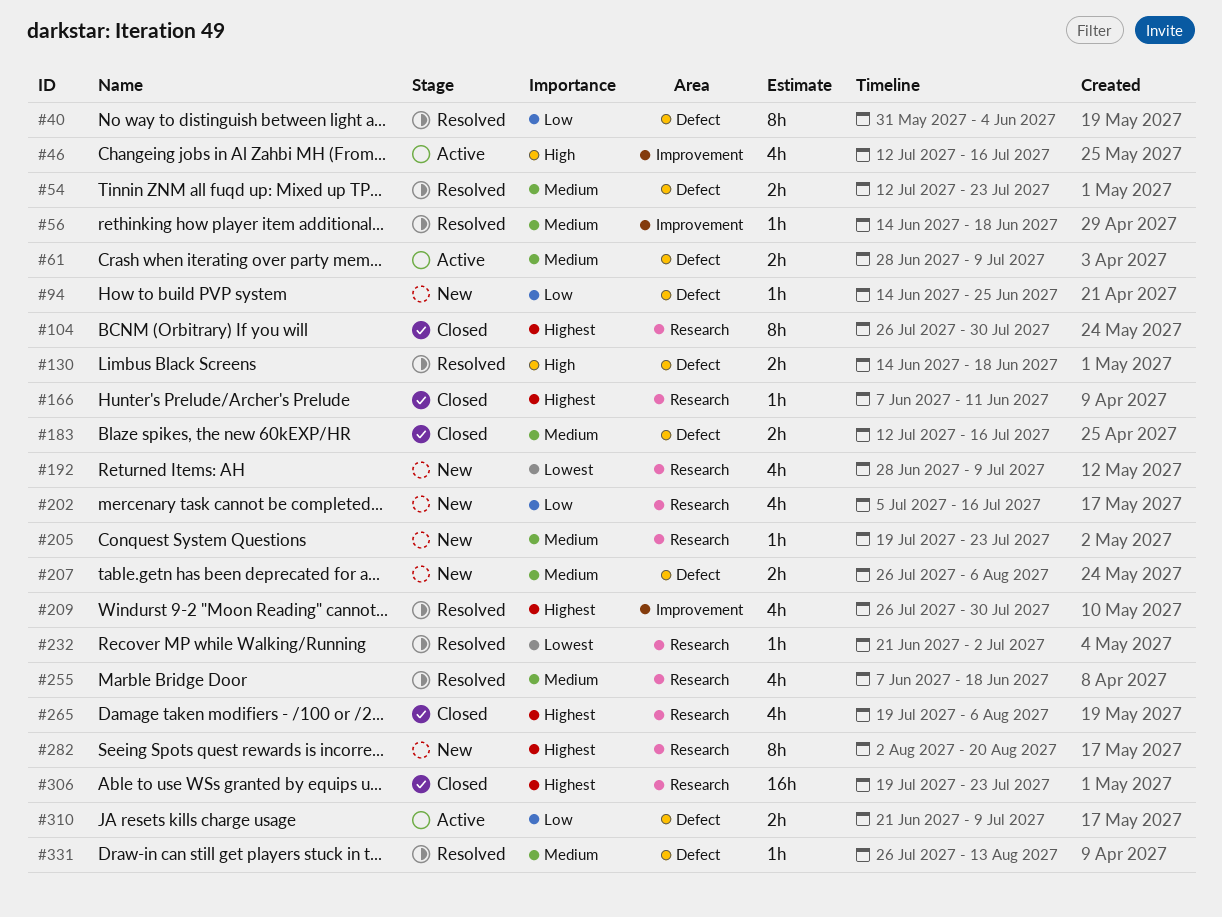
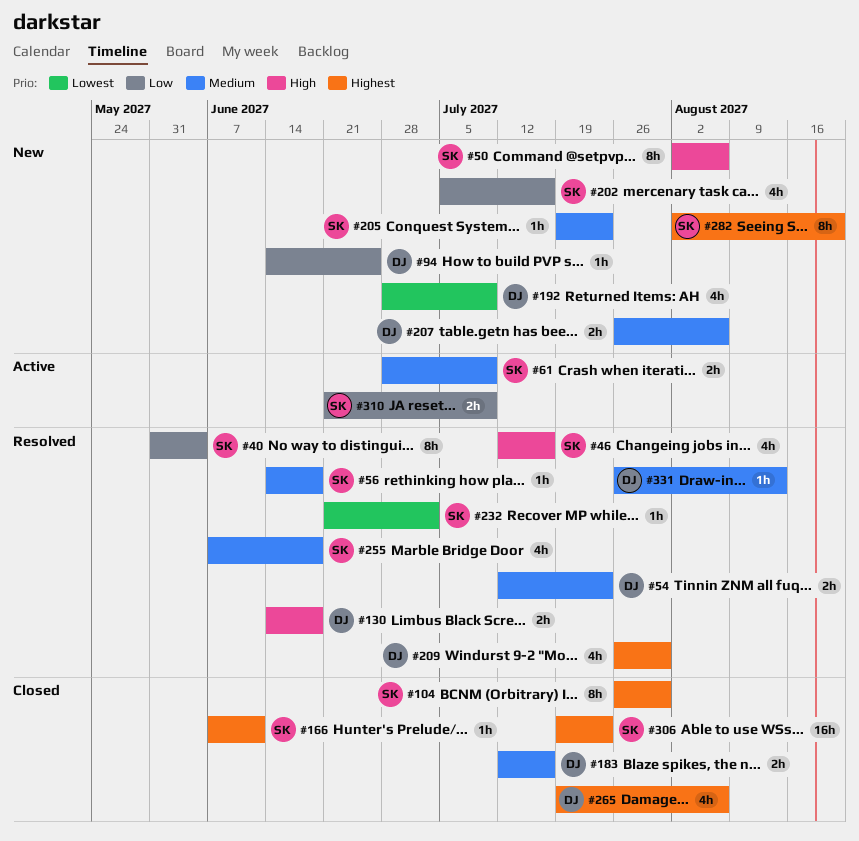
#46, status: Active -> Resolved
#50: none -> present

